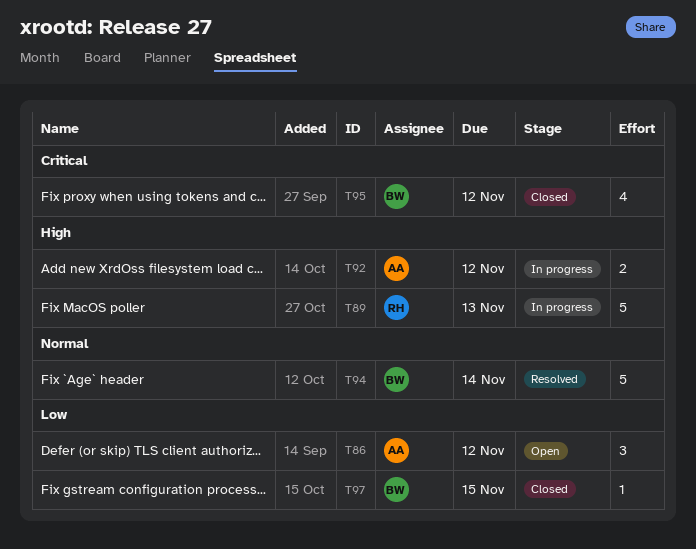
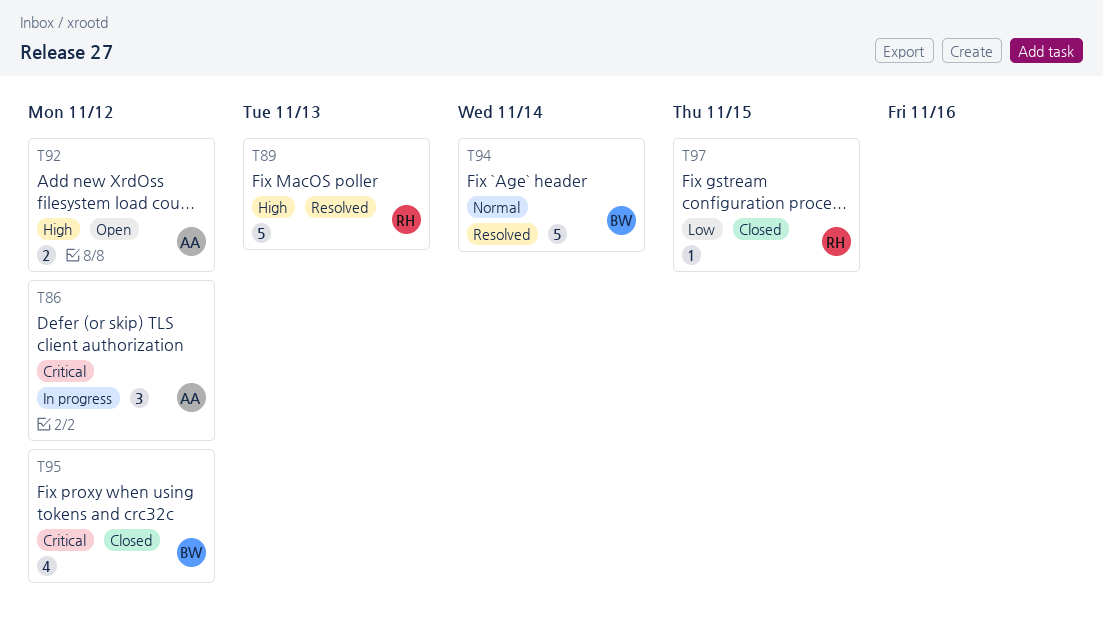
T86, status: Open -> In progress
T86, priority: Low -> Critical
T89, status: In progress -> Resolved
T92, status: In progress -> Open
T97, owner: BW -> RH

